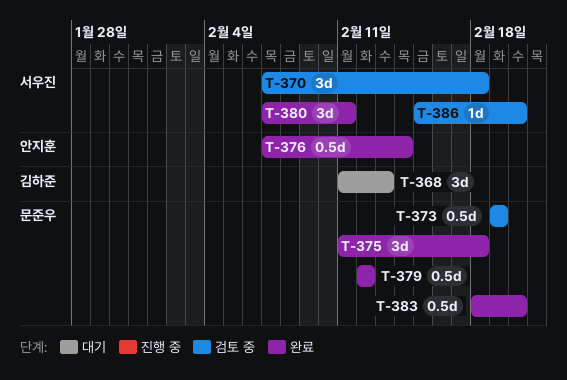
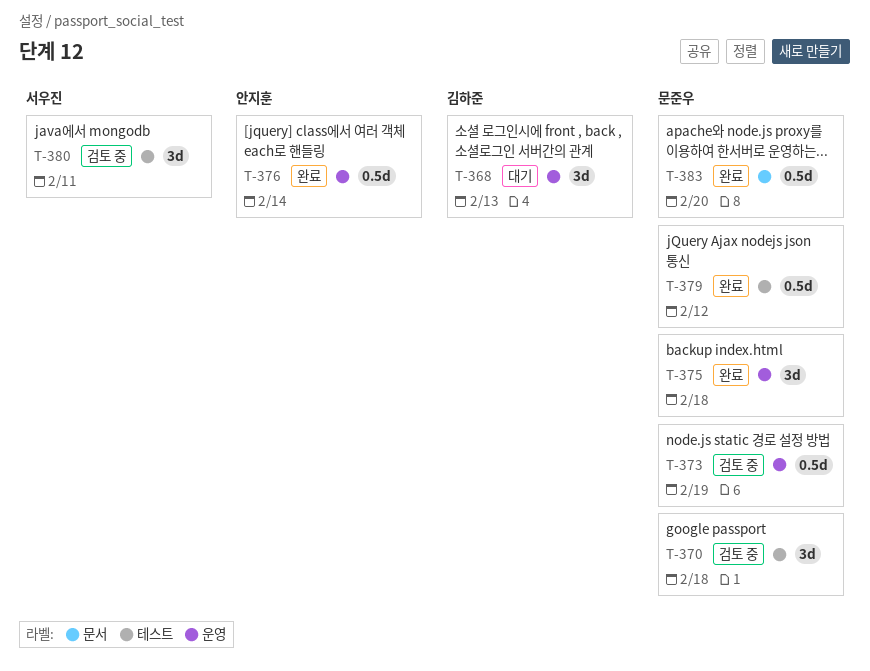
T-370, owner: 서우진 -> 문준우
T-380, status: 완료 -> 검토 중
T-386: present -> none

